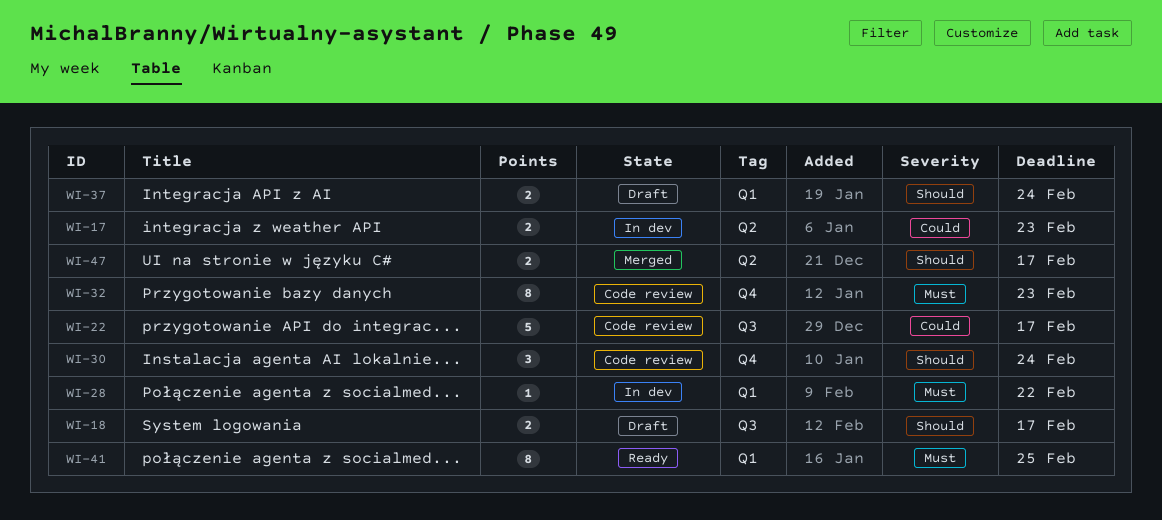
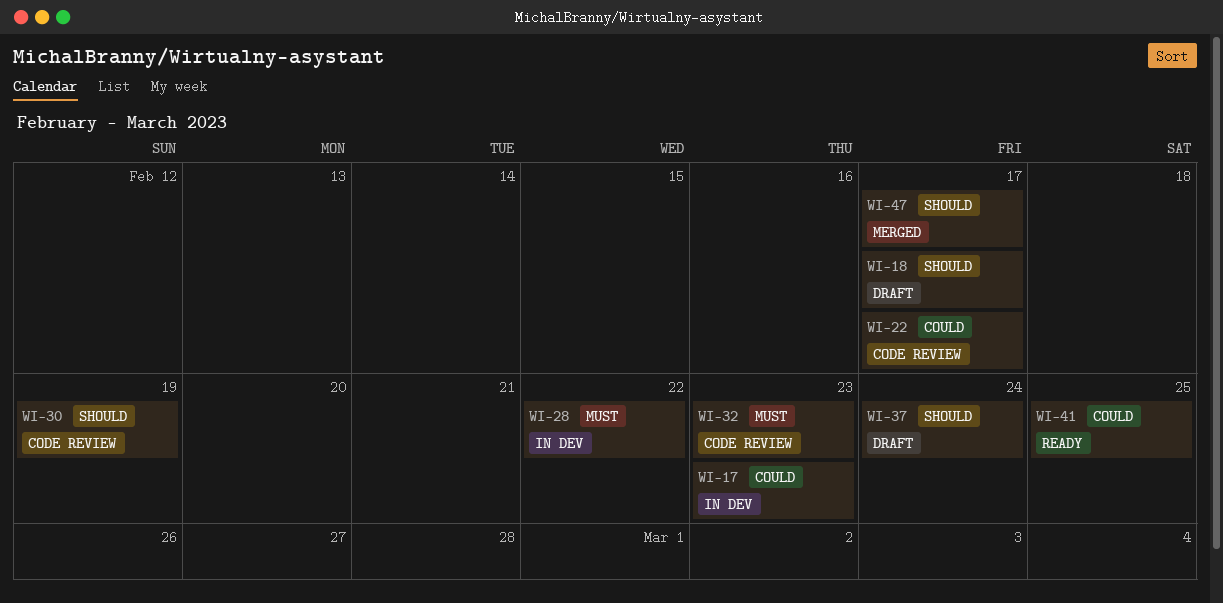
WI-30, due: Feb 24 -> Feb 19
WI-41, priority: Must -> Could

